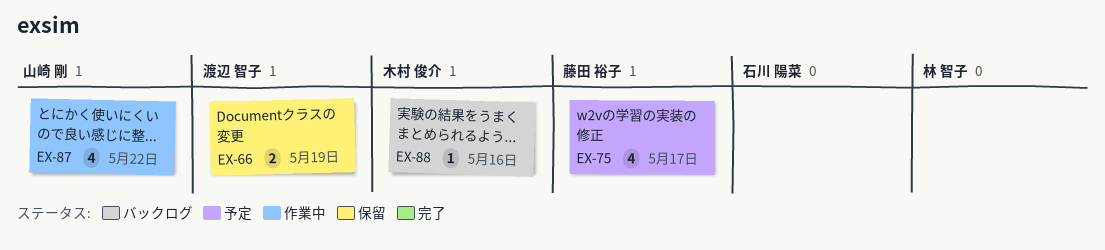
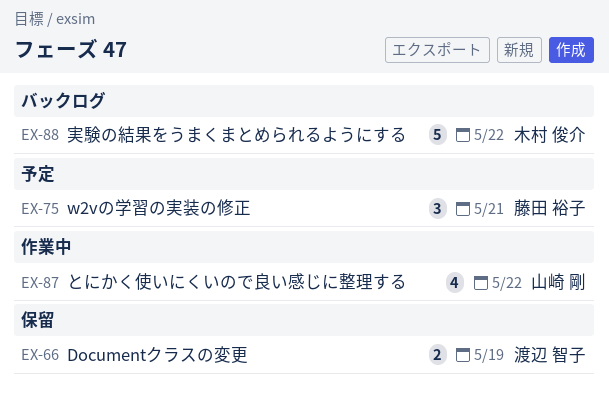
EX-75, estimate: 4 -> 3
EX-75, due: May 17 -> May 21
EX-88, estimate: 1 -> 5
EX-88, due: May 16 -> May 22

